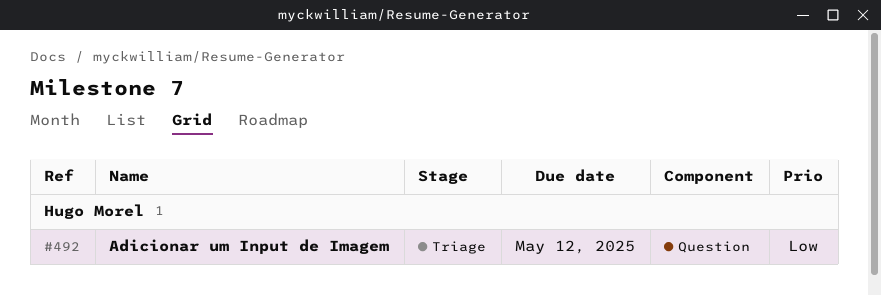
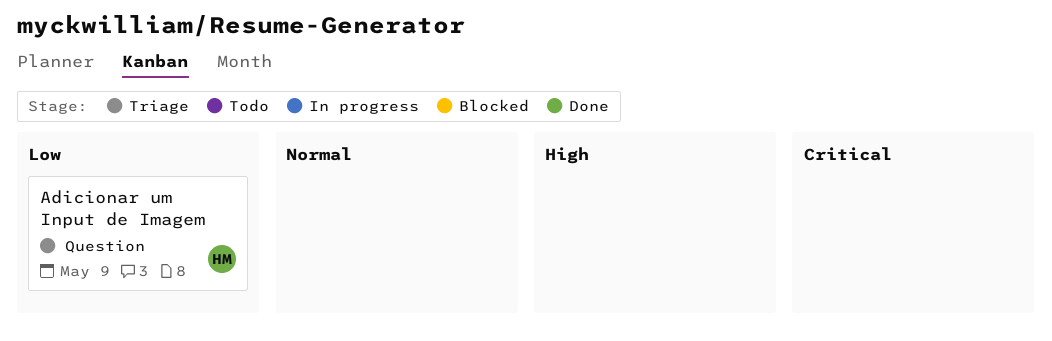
Adicionar um Input de Imagem, due: May 12 -> May 9

